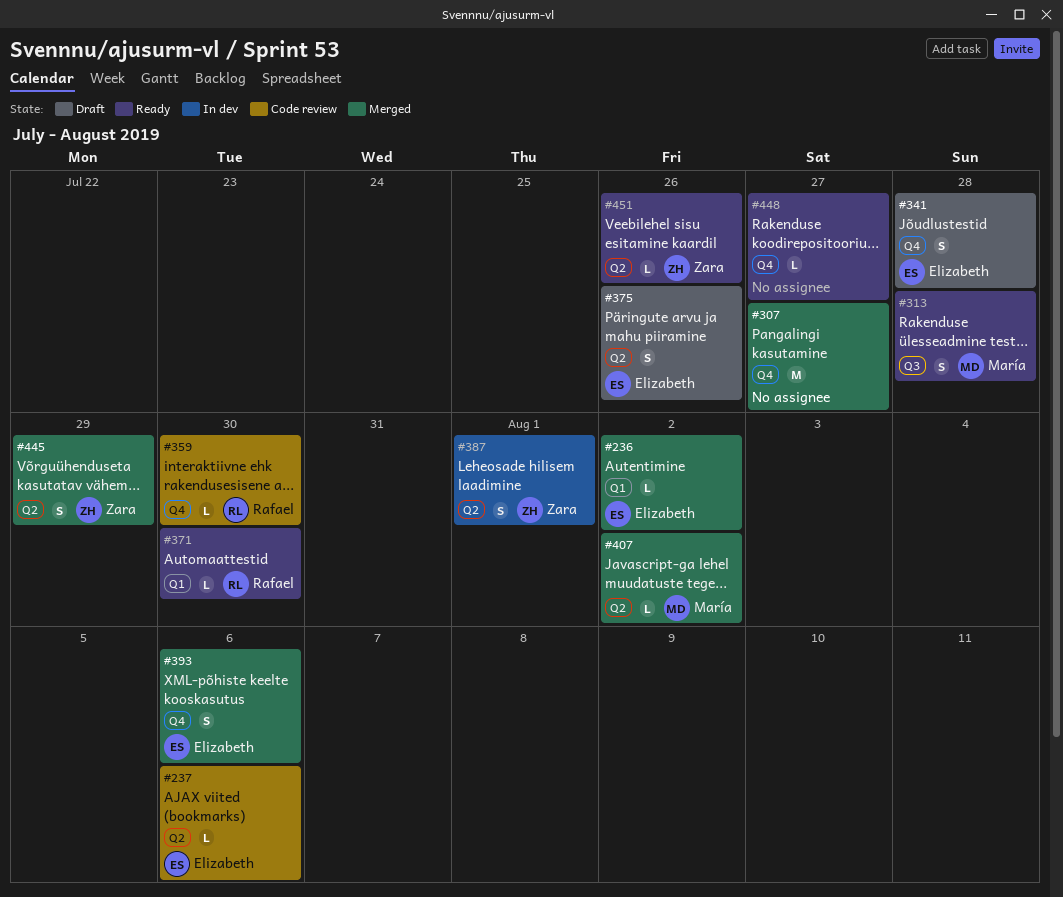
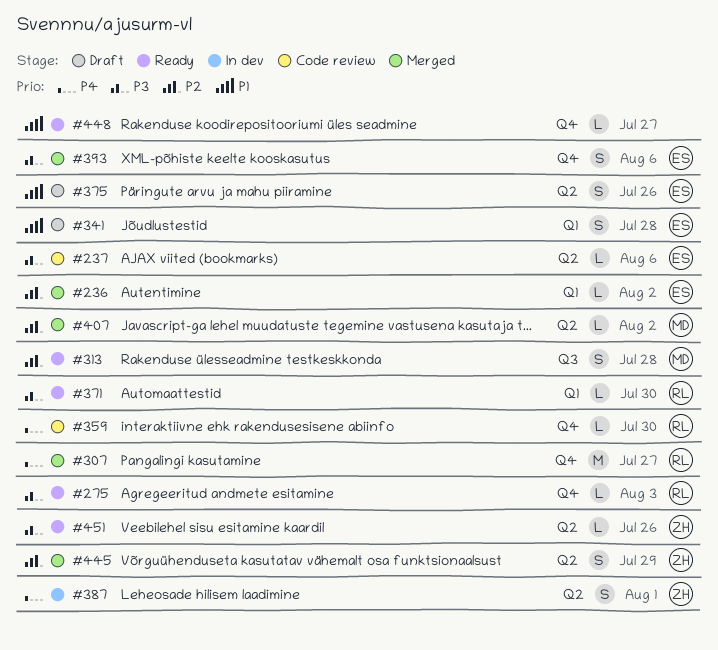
#275: none -> present
#307, owner: none -> Rafael
#341, label: Q4 -> Q1

